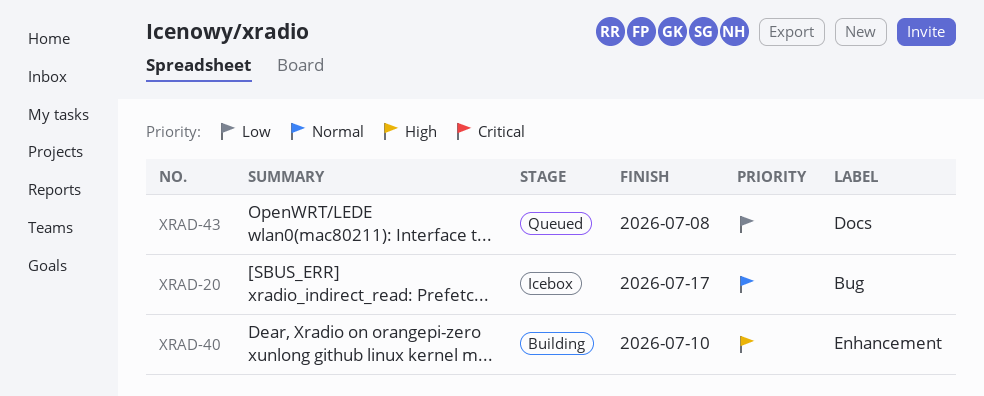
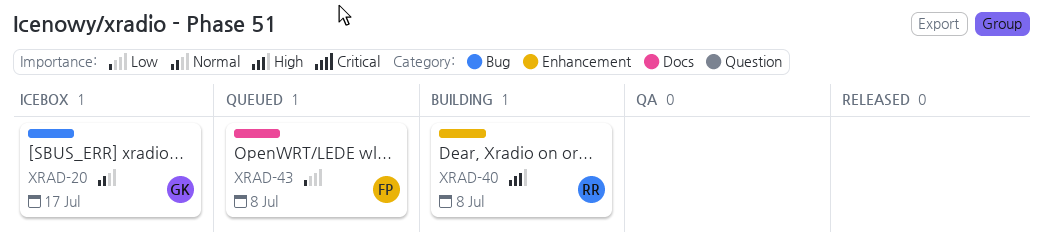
XRAD-40, due: Jul 10 -> Jul 8

